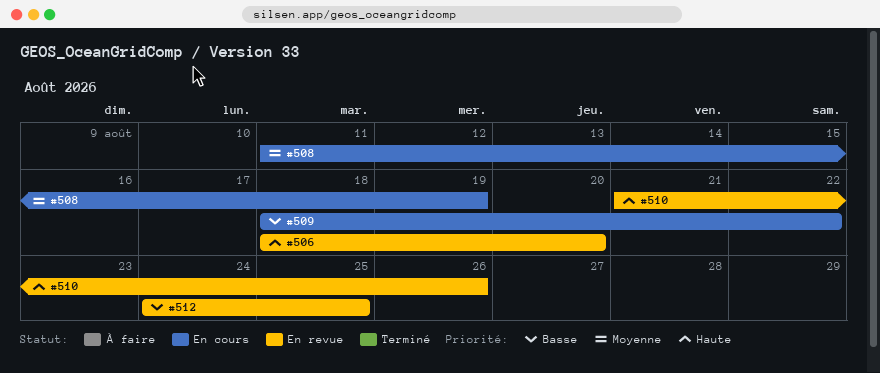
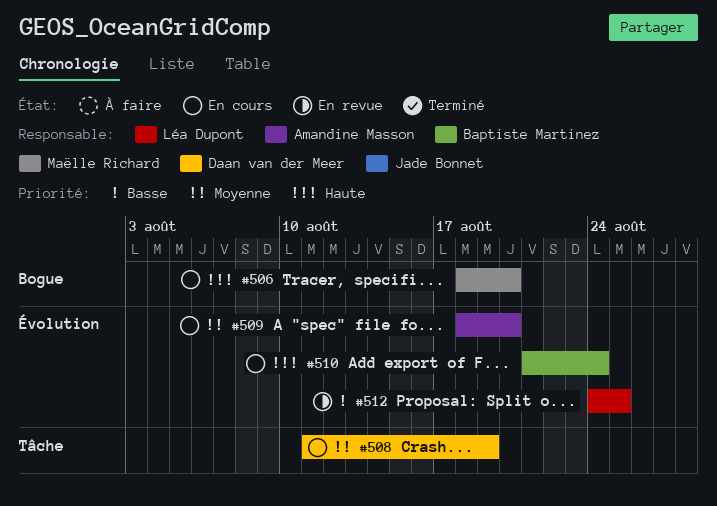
#506, status: En revue -> En cours
#509, priority: Basse -> Moyenne
#509, due: Aug 22 -> Aug 20
#510, status: En revue -> En cours
#510, due: Aug 26 -> Aug 24

